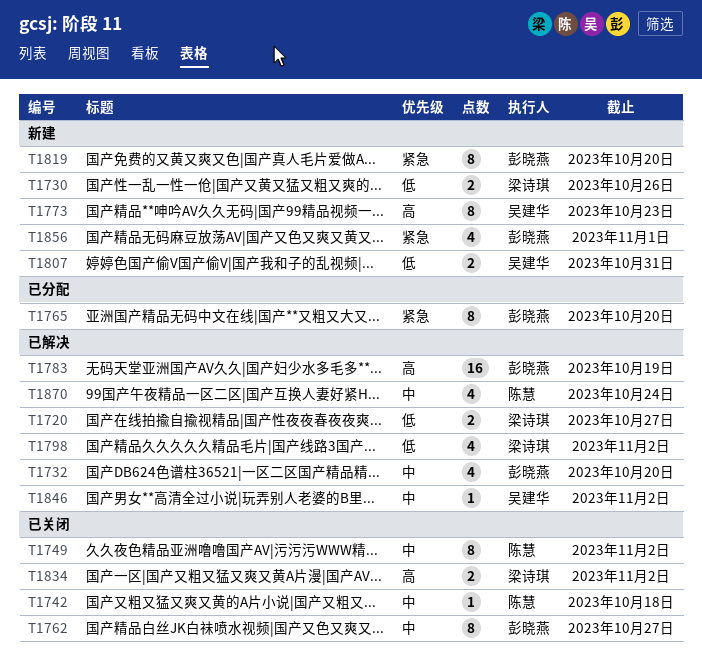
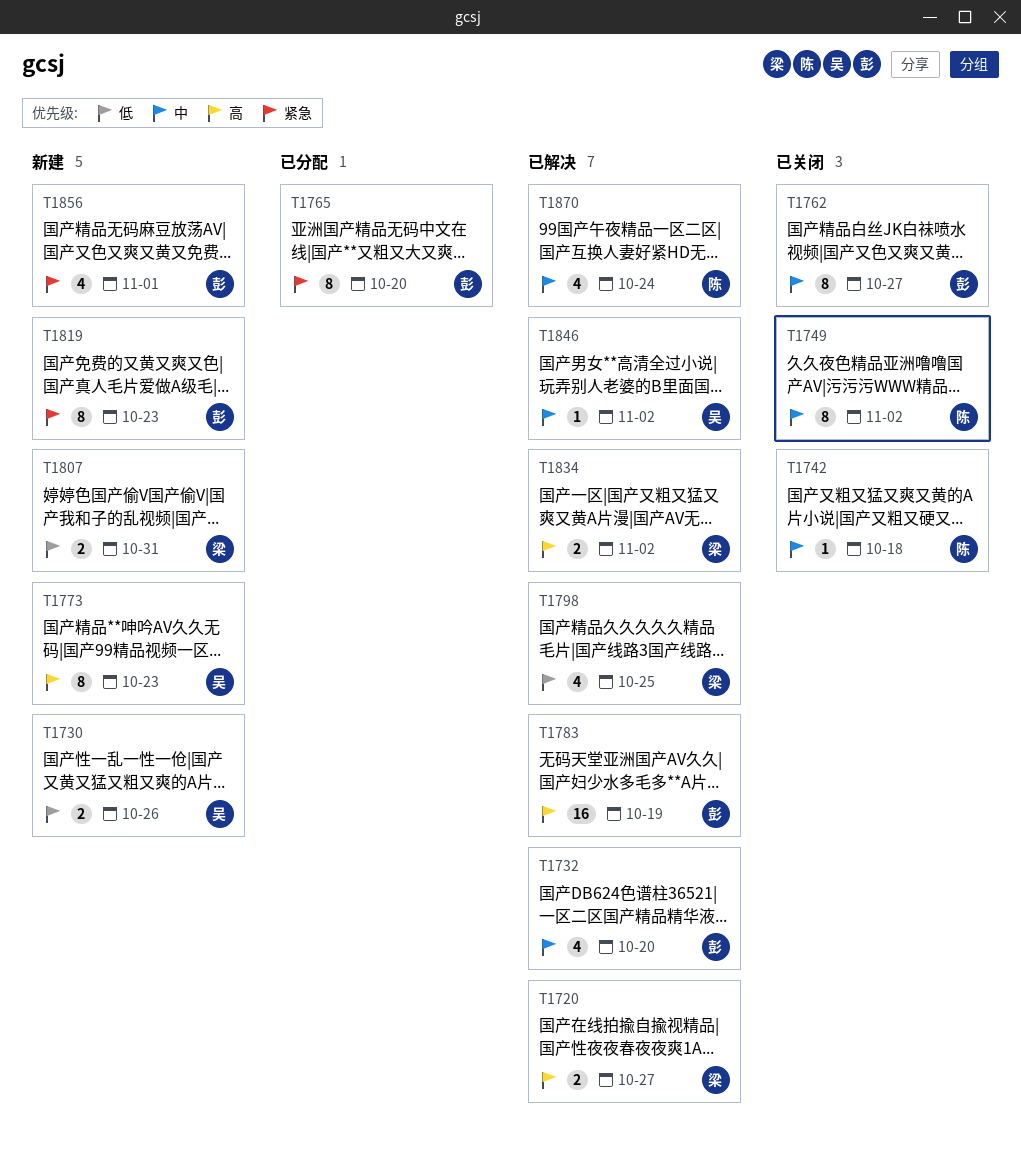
T1720, priority: 低 -> 高
T1730, owner: 梁诗琪 -> 吴建华
T1798, due: Nov 2 -> Oct 25
T1807, owner: 吴建华 -> 梁诗琪
T1819, due: Oct 20 -> Oct 23
T1834, status: 已关闭 -> 已解决

